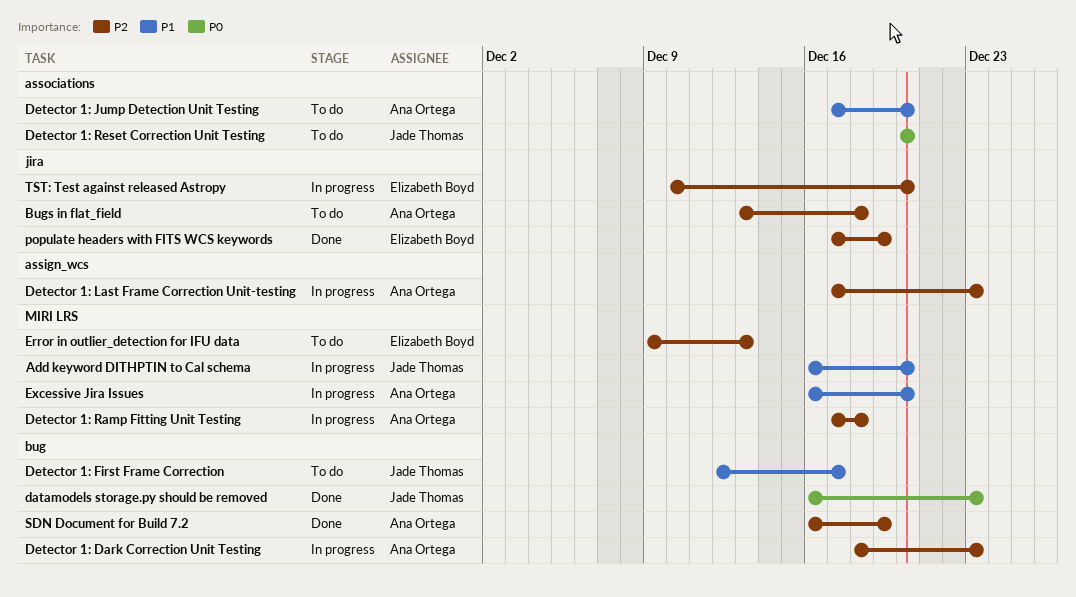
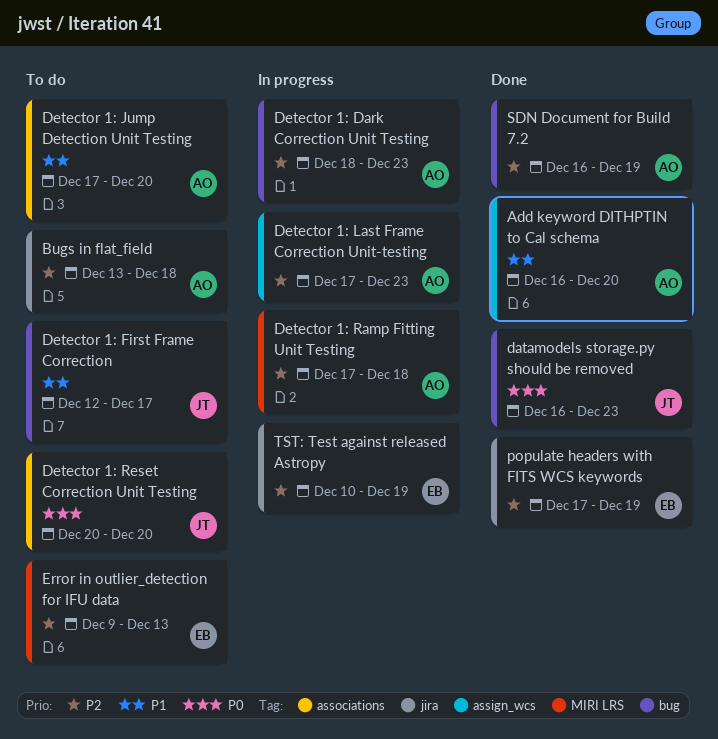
Add keyword DITHPTIN to Cal schema, status: In progress -> Done
Add keyword DITHPTIN to Cal schema, owner: Jade Thomas -> Ana Ortega
Add keyword DITHPTIN to Cal schema, label: MIRI LRS -> assign_wcs
Excessive Jira Issues: present -> none
TST: Test against released Astropy, due: Dec 20 -> Dec 19

